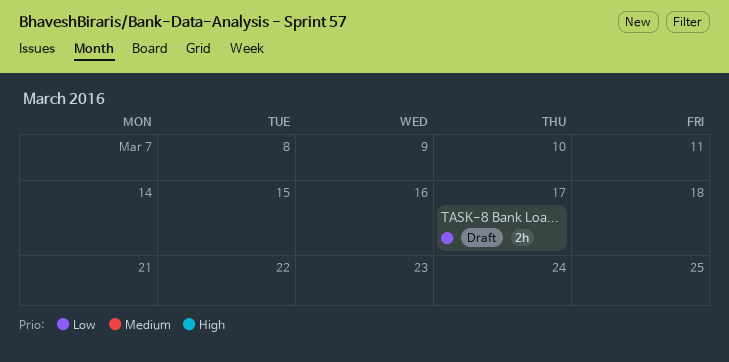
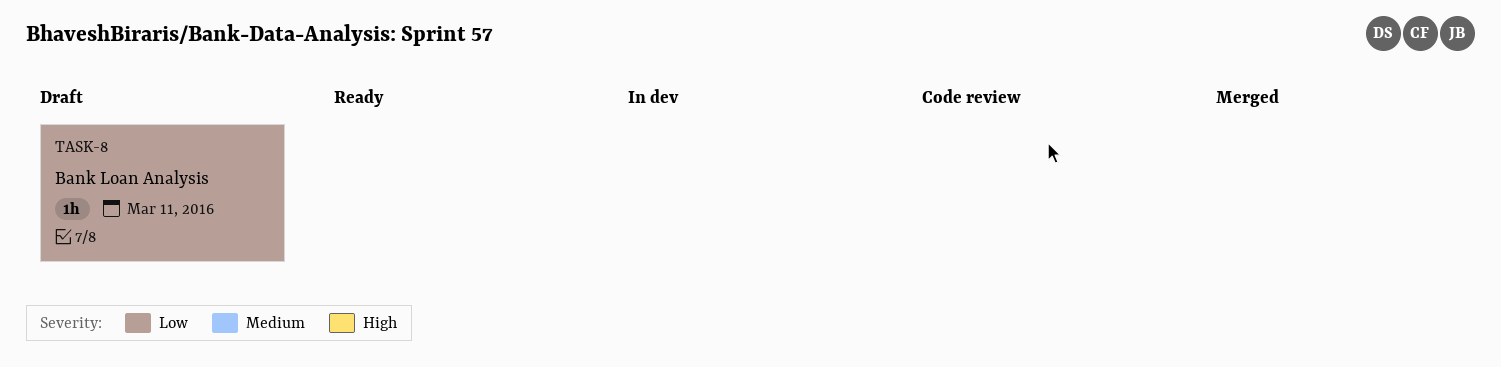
TASK-8, estimate: 2h -> 1h
TASK-8, due: Mar 17 -> Mar 11

